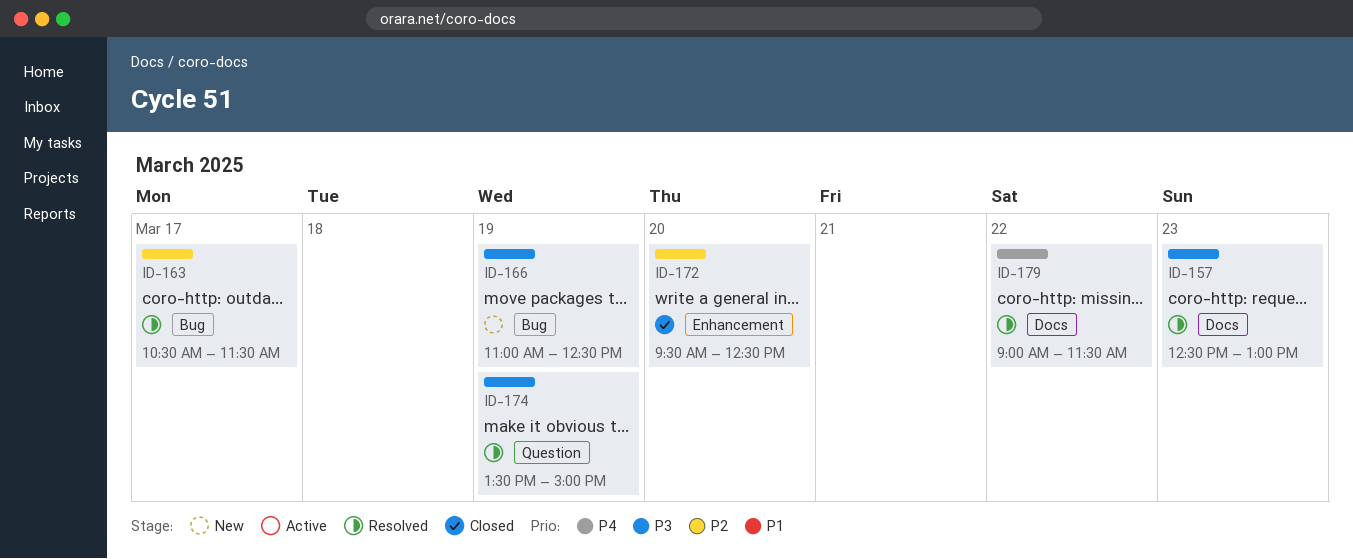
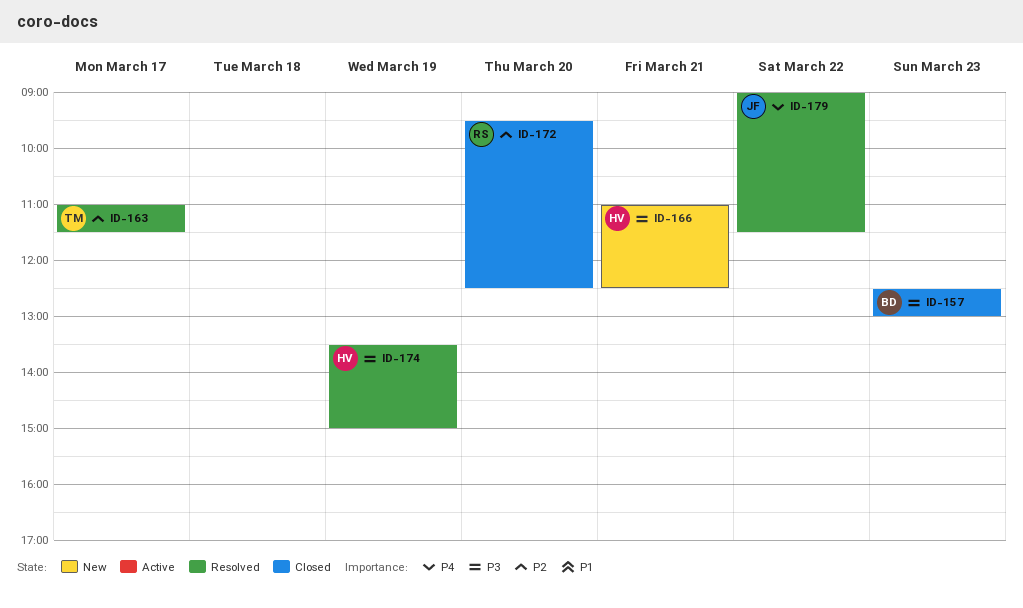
ID-157, status: Resolved -> Closed
ID-163, begins: 10:30 -> 11:00
ID-166, day: Mar 19 -> Mar 21

